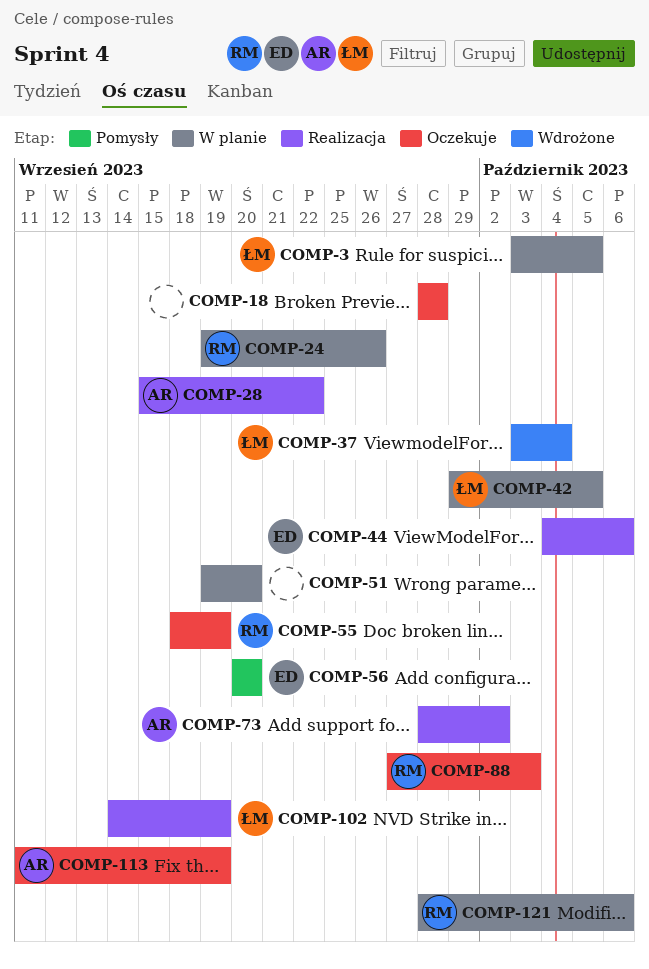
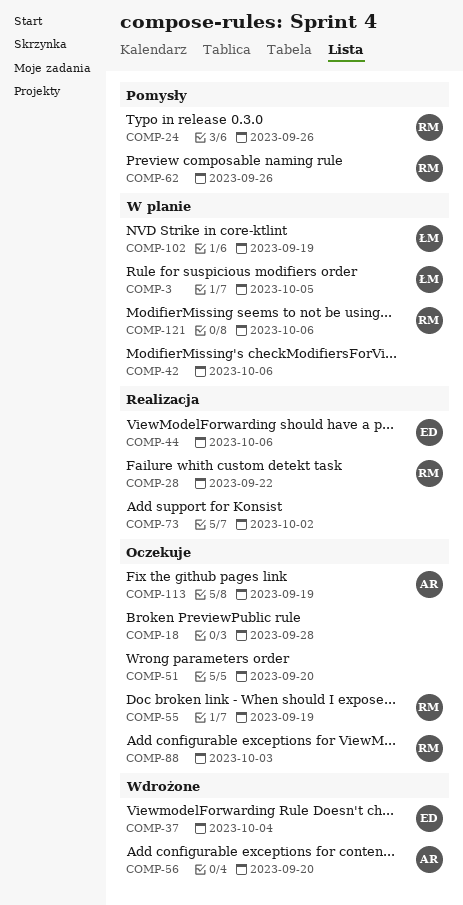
COMP-24, status: W planie -> Pomysły
COMP-28, owner: AR -> RM
COMP-37, owner: ŁM -> ED
COMP-42, owner: ŁM -> none
COMP-42, due: Oct 5 -> Oct 6
COMP-51, status: W planie -> Oczekuje
COMP-56, status: Pomysły -> Wdrożone
COMP-56, owner: ED -> AR
COMP-62: none -> present
COMP-73, owner: AR -> none
COMP-102, status: Realizacja -> W planie

